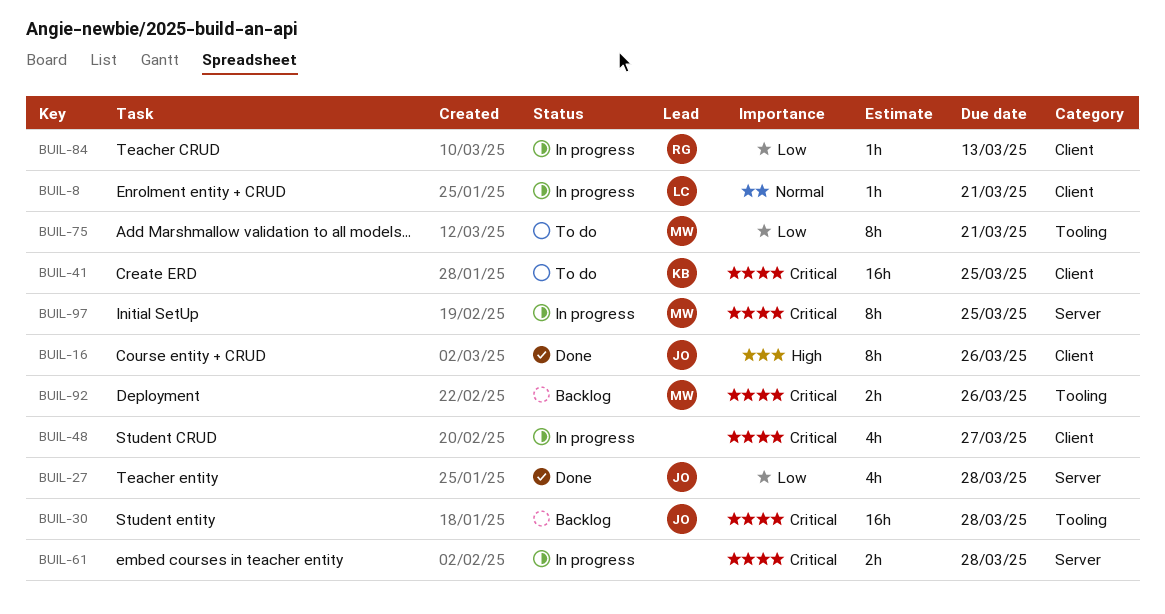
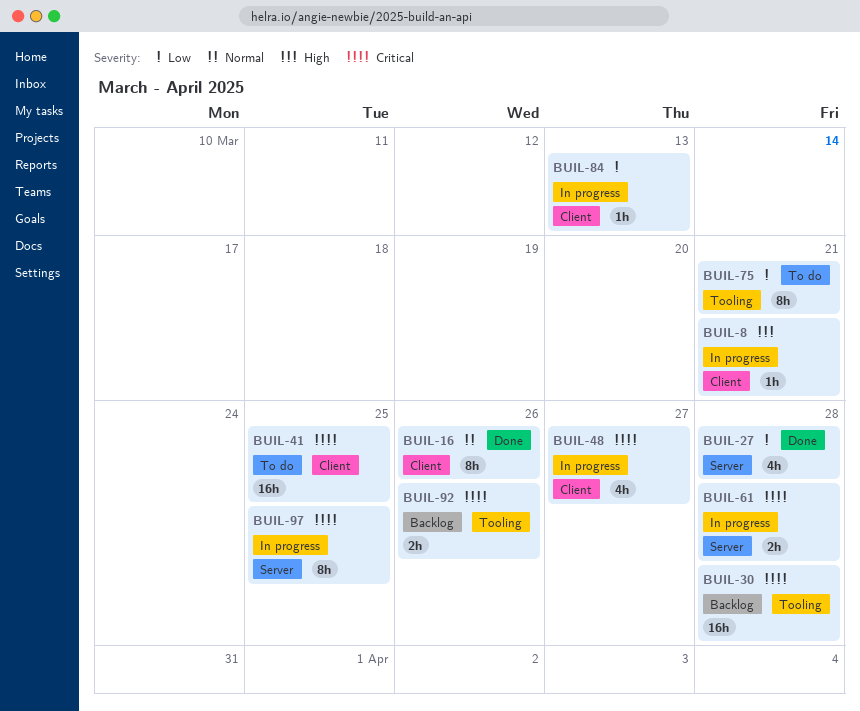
BUIL-8, priority: Normal -> High
BUIL-16, priority: High -> Normal

